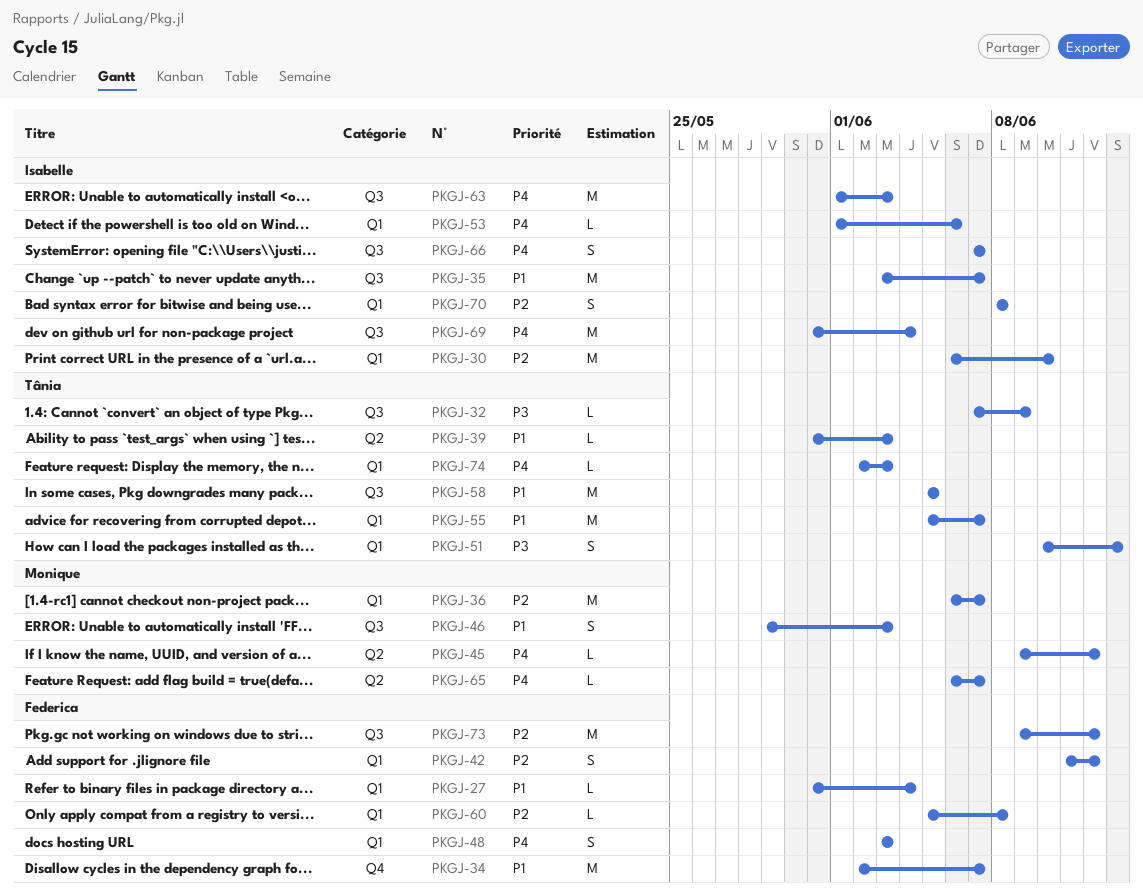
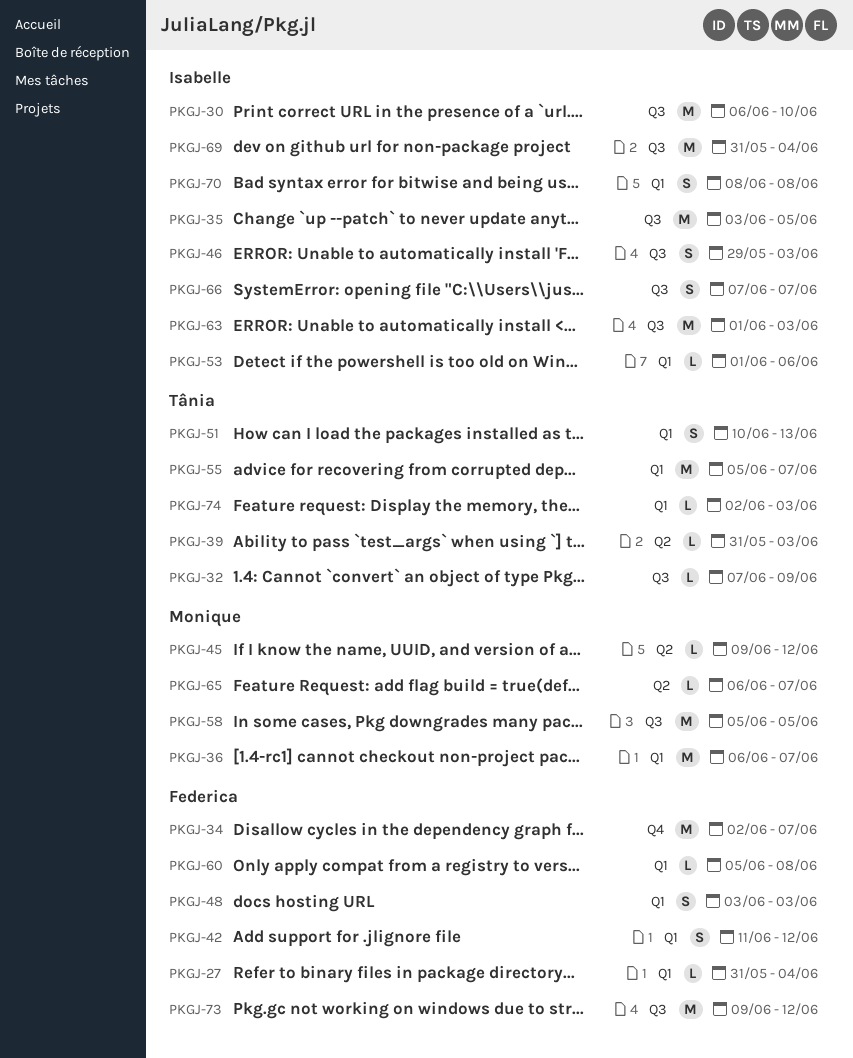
PKGJ-30, label: Q1 -> Q3
PKGJ-35, due: Jun 7 -> Jun 5
PKGJ-46, owner: Monique -> Isabelle
PKGJ-58, owner: Tânia -> Monique

